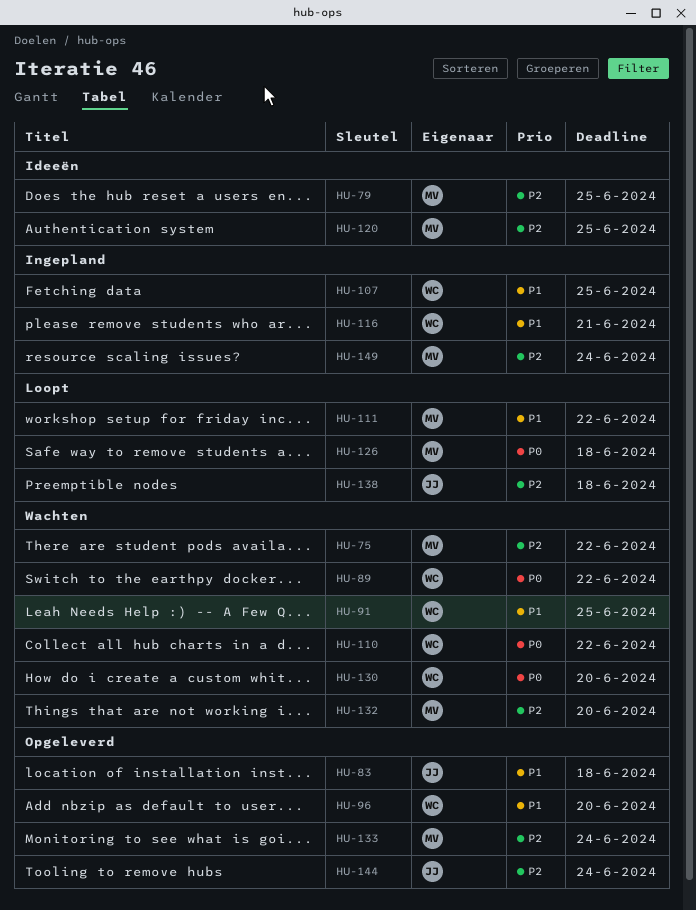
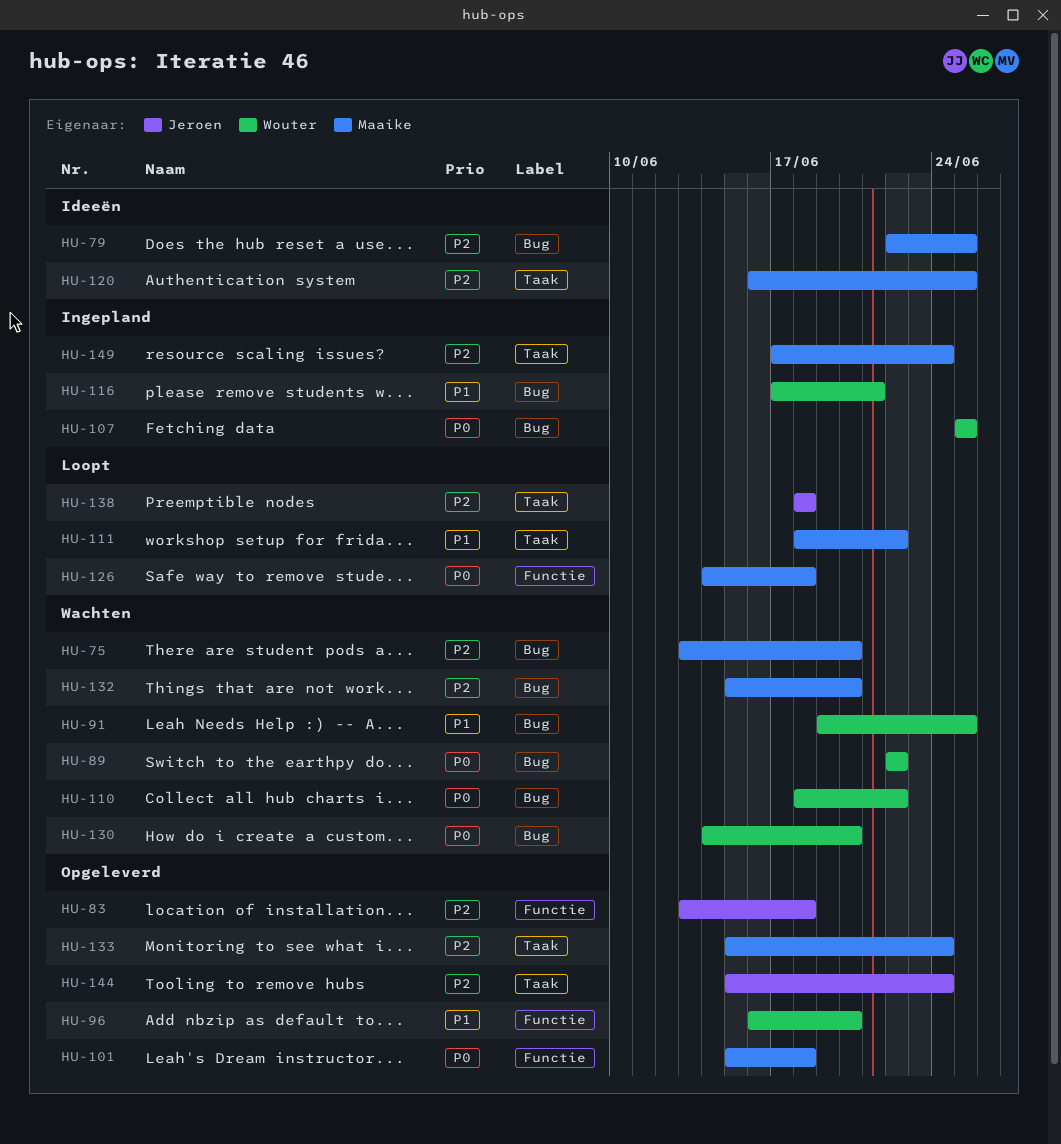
HU-75, due: Jun 22 -> Jun 20
HU-83, priority: P1 -> P2
HU-101: none -> present
HU-107, priority: P1 -> P0

